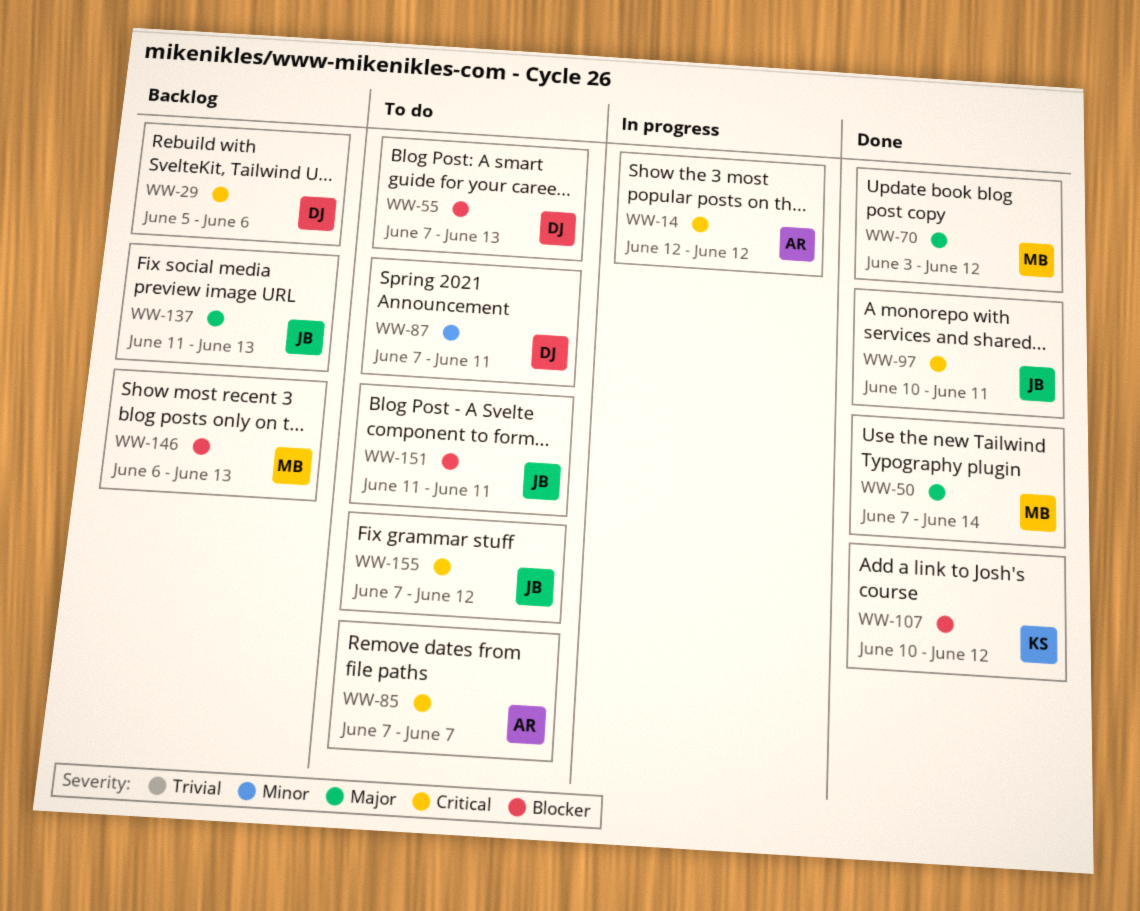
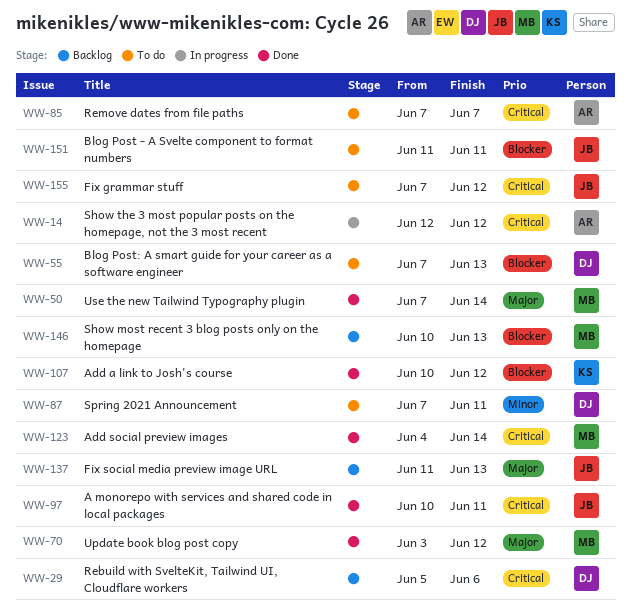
WW-123: none -> present
WW-146, start: Jun 6 -> Jun 10

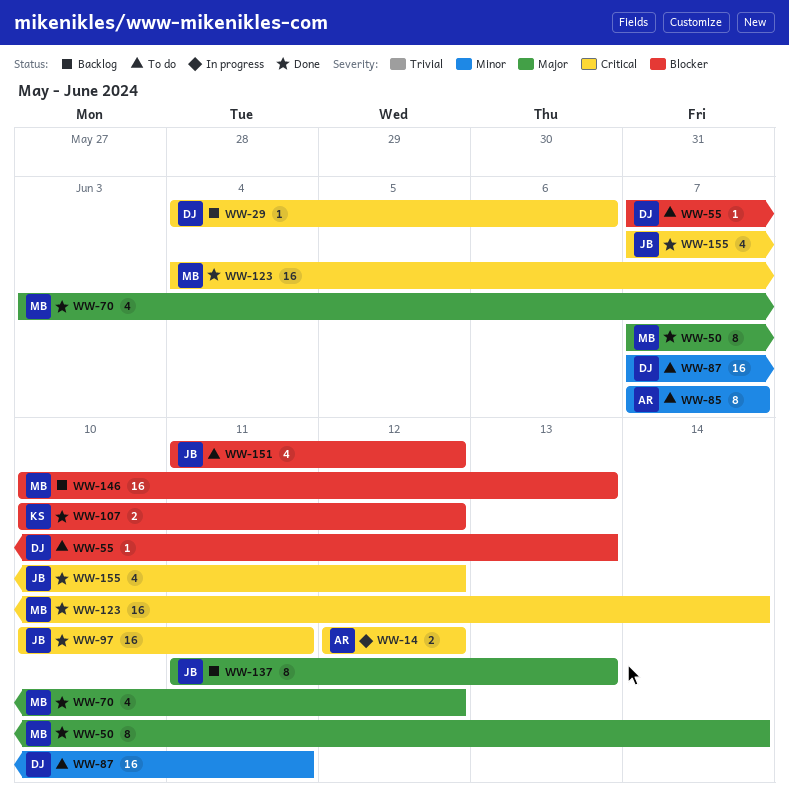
WW-29, start: Jun 5 -> Jun 4
WW-85, priority: Critical -> Minor
WW-151, due: Jun 11 -> Jun 12
WW-155, status: To do -> Done

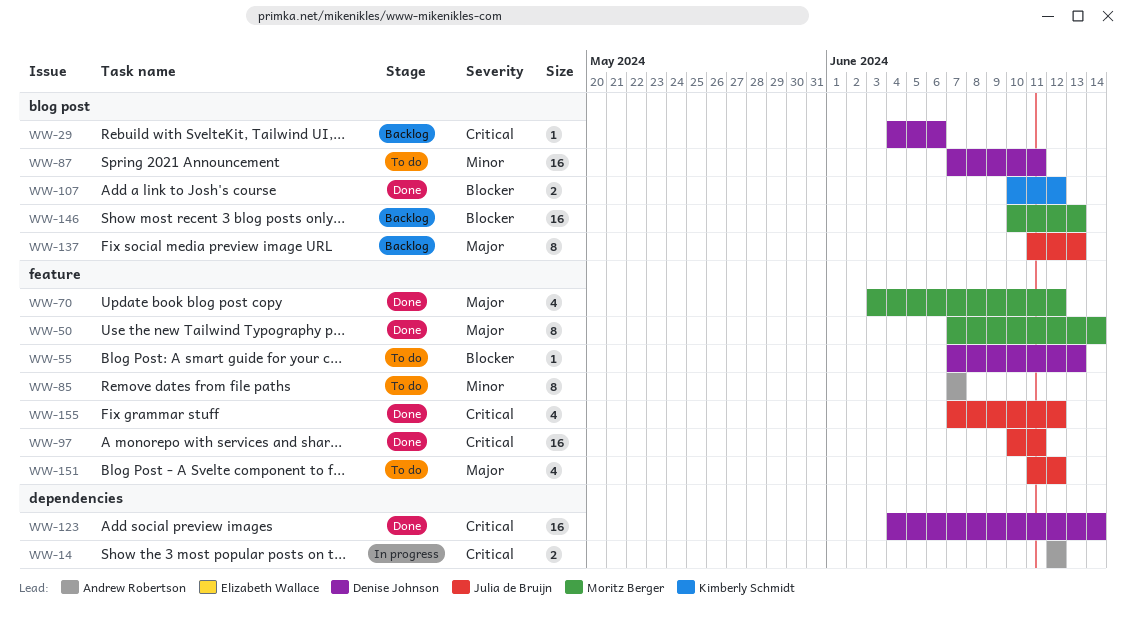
WW-123, owner: Moritz Berger -> Denise Johnson
WW-151, priority: Blocker -> Major

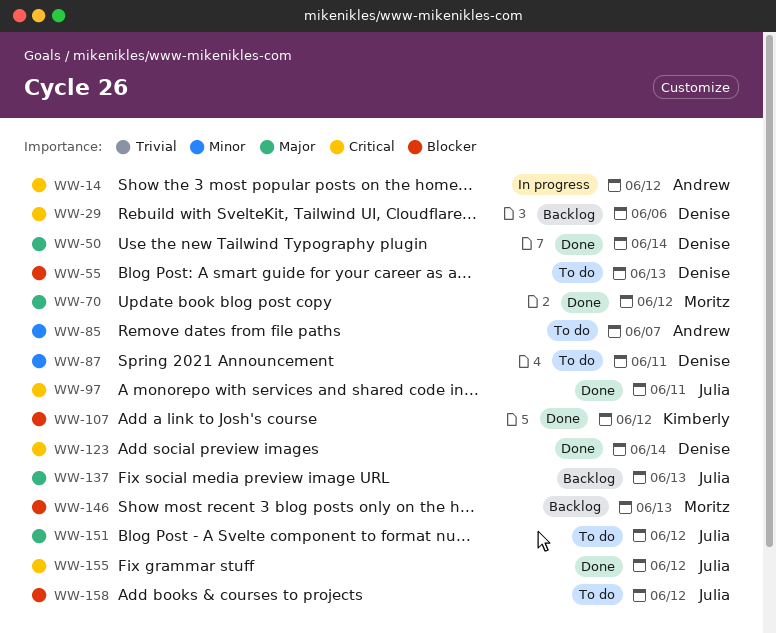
WW-50, owner: Moritz Berger -> Denise Johnson
WW-158: none -> present

